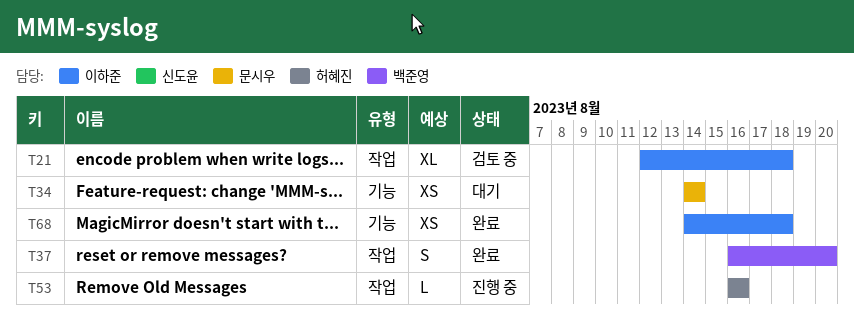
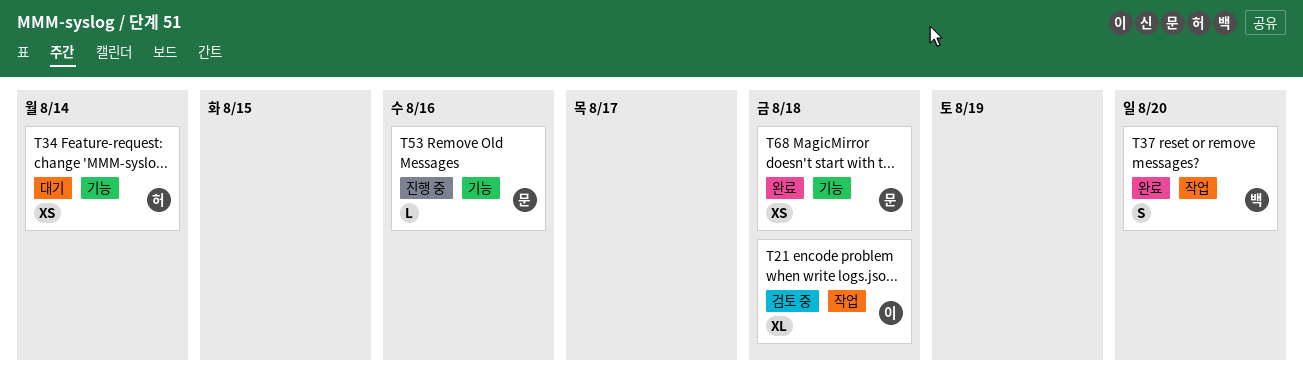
T34, owner: 문시우 -> 허혜진
T53, owner: 허혜진 -> 문시우
T53, label: 작업 -> 기능
T68, owner: 이하준 -> 문시우

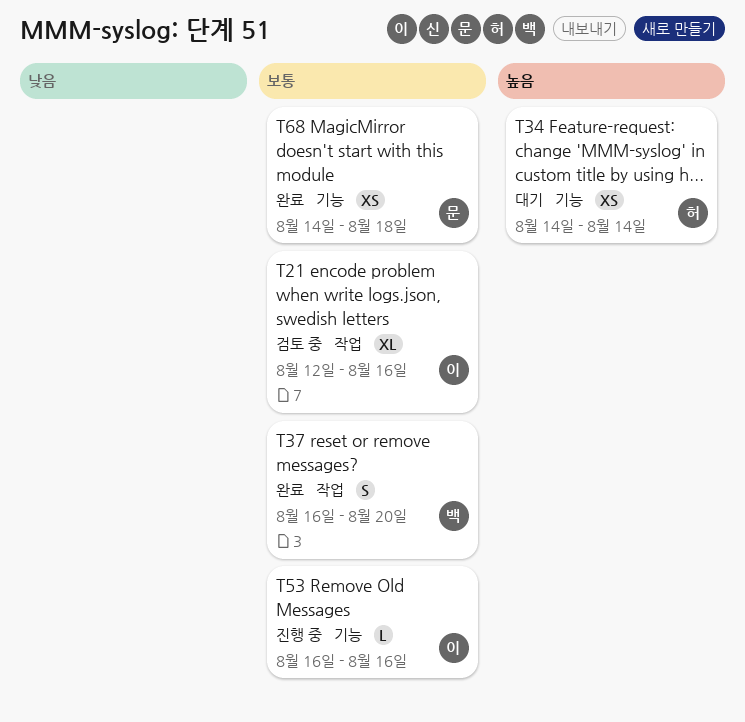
T21, due: Aug 18 -> Aug 16
T53, owner: 문 -> 이

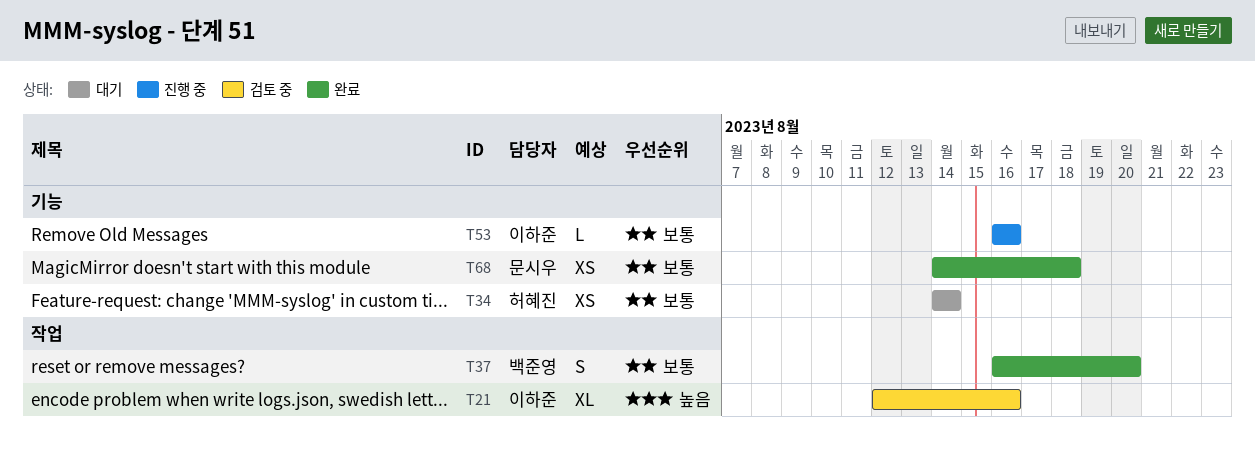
T21, priority: 보통 -> 높음
T34, priority: 높음 -> 보통

